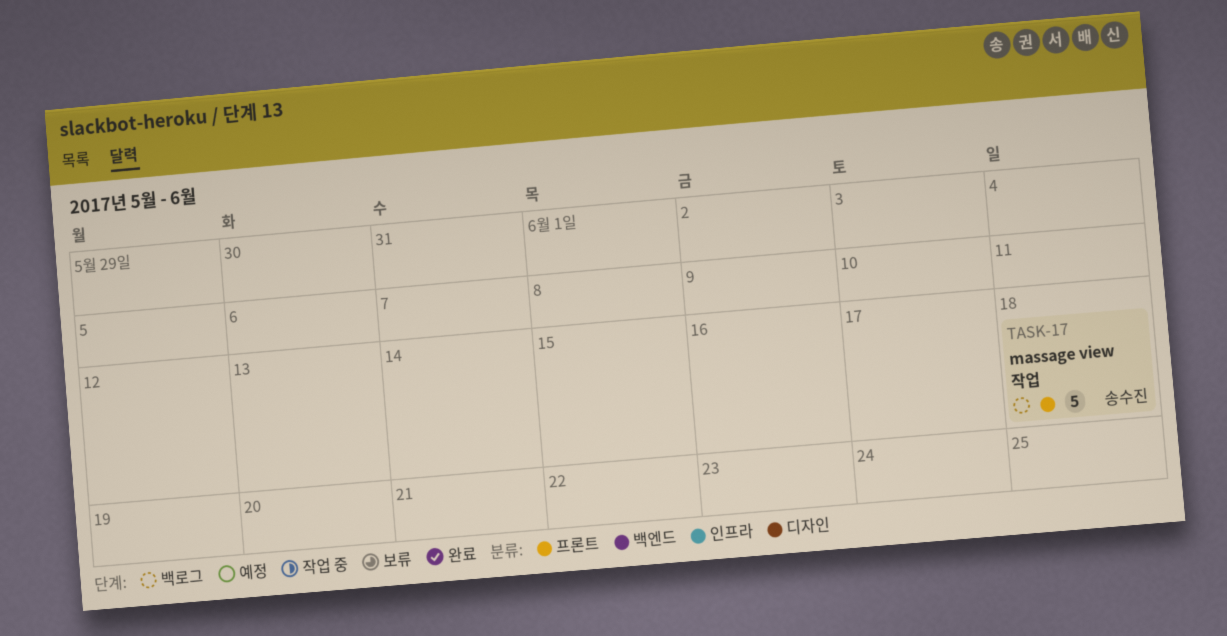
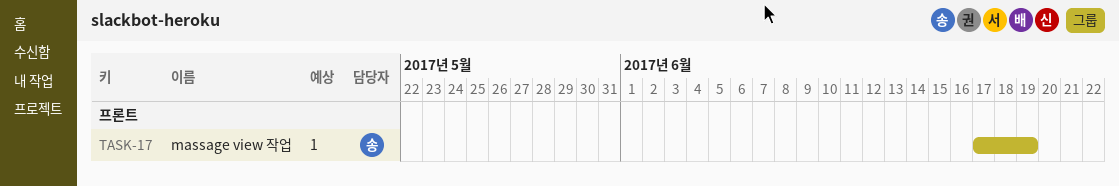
TASK-17, estimate: 5 -> 1
TASK-17, due: Jun 18 -> Jun 19

